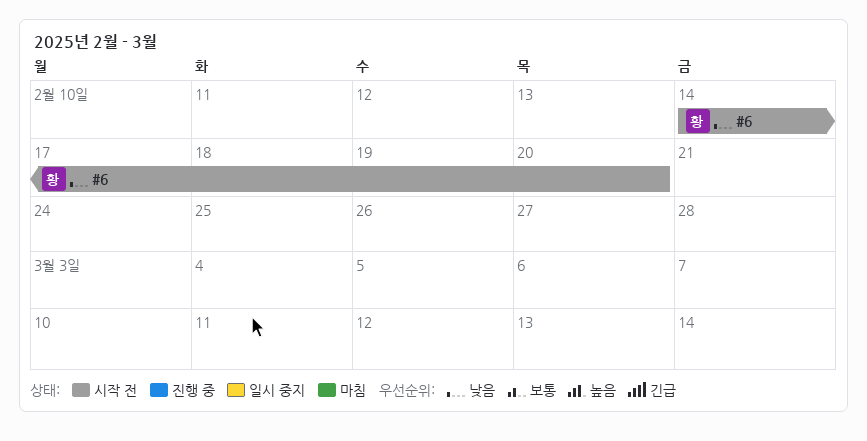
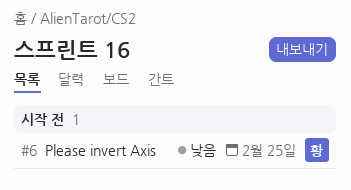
#6, due: Feb 20 -> Feb 25

